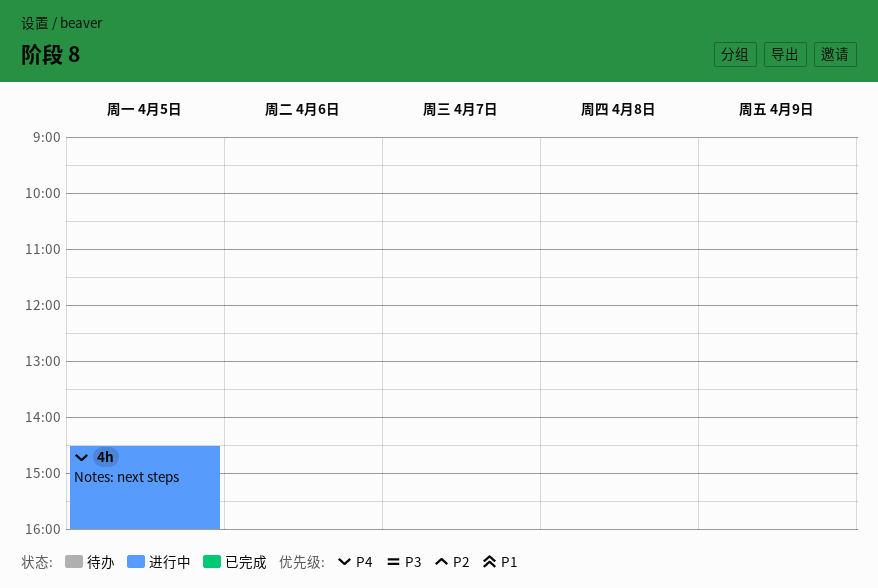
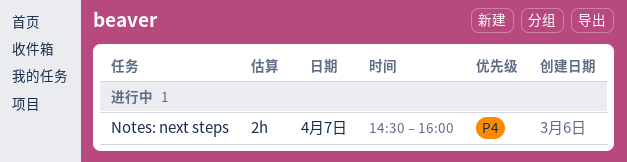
Notes: next steps, estimate: 4h -> 2h
Notes: next steps, day: Apr 5 -> Apr 7

